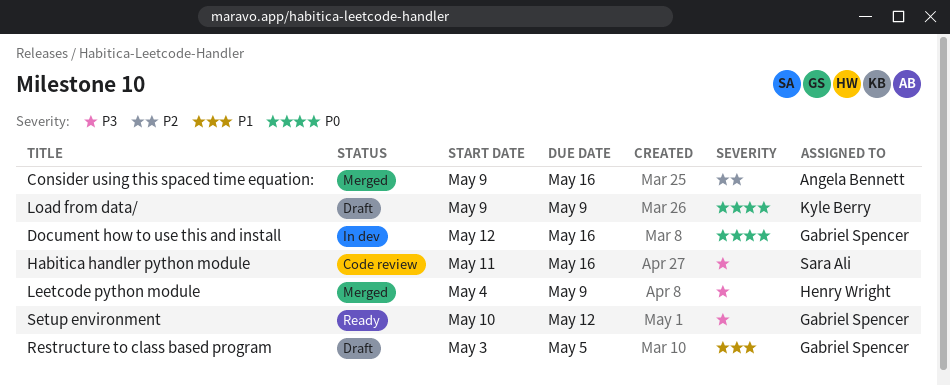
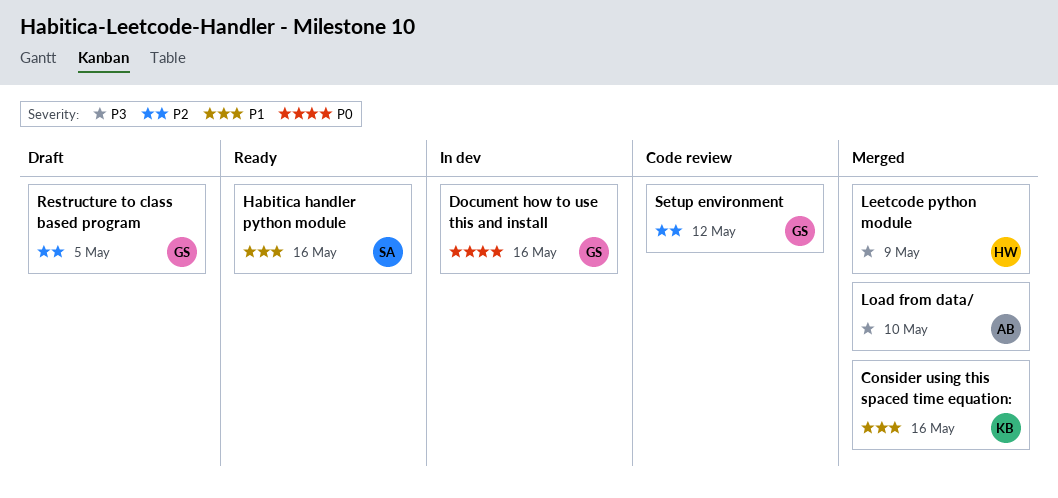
Consider using this spaced time equation:, owner: Angela Bennett -> Kyle Berry
Consider using this spaced time equation:, priority: P2 -> P1
Habitica handler python module, status: Code review -> Ready
Habitica handler python module, priority: P3 -> P1
Load from data/, status: Draft -> Merged
Load from data/, owner: Kyle Berry -> Angela Bennett
Load from data/, priority: P0 -> P3
Load from data/, due: May 9 -> May 10
Restructure to class based program, priority: P1 -> P2
Setup environment, status: Ready -> Code review
Setup environment, priority: P3 -> P2

